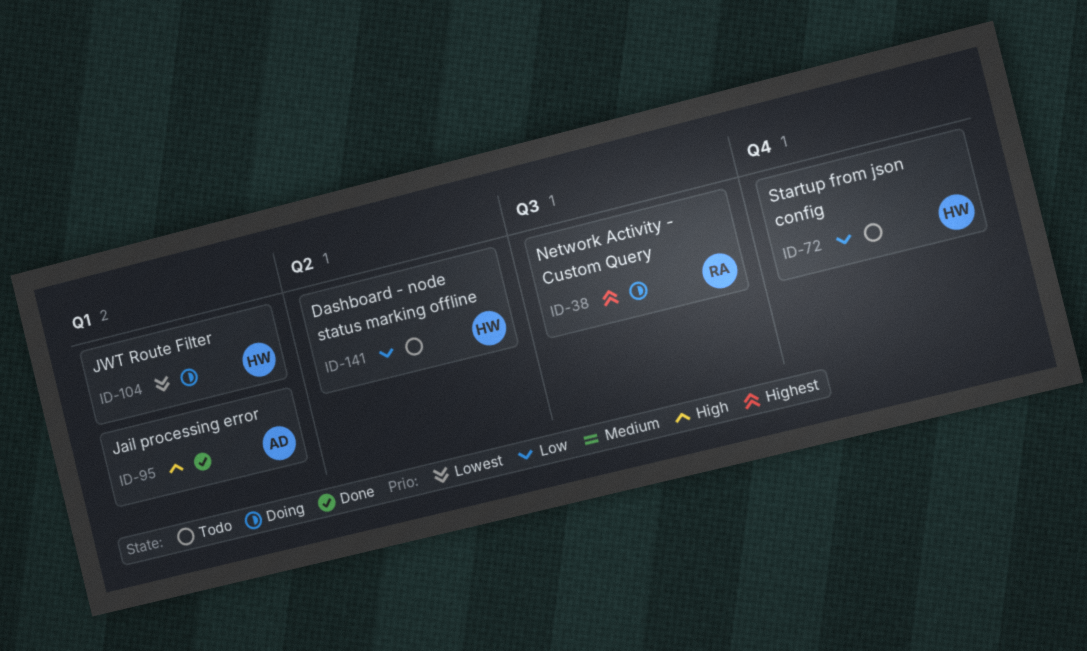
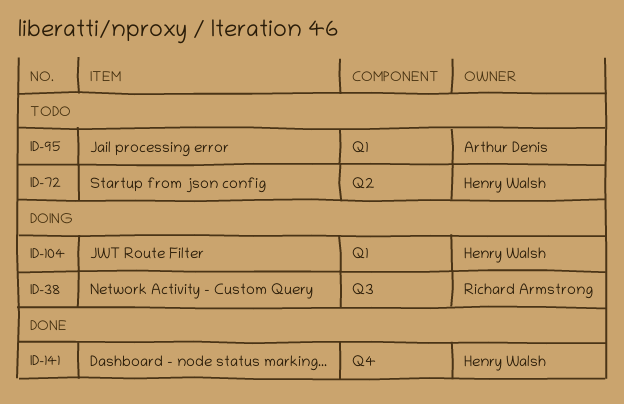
ID-72, label: Q4 -> Q2
ID-95, status: Done -> Todo
ID-141, status: Todo -> Done
ID-141, label: Q2 -> Q4

